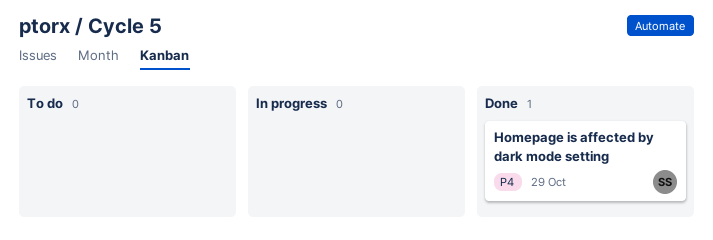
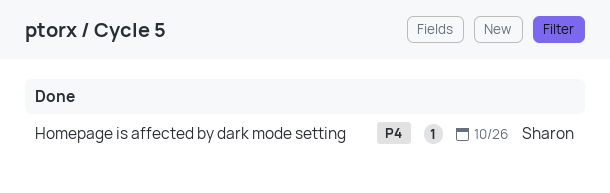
Homepage is affected by dark mode setting, due: Oct 29 -> Oct 26

